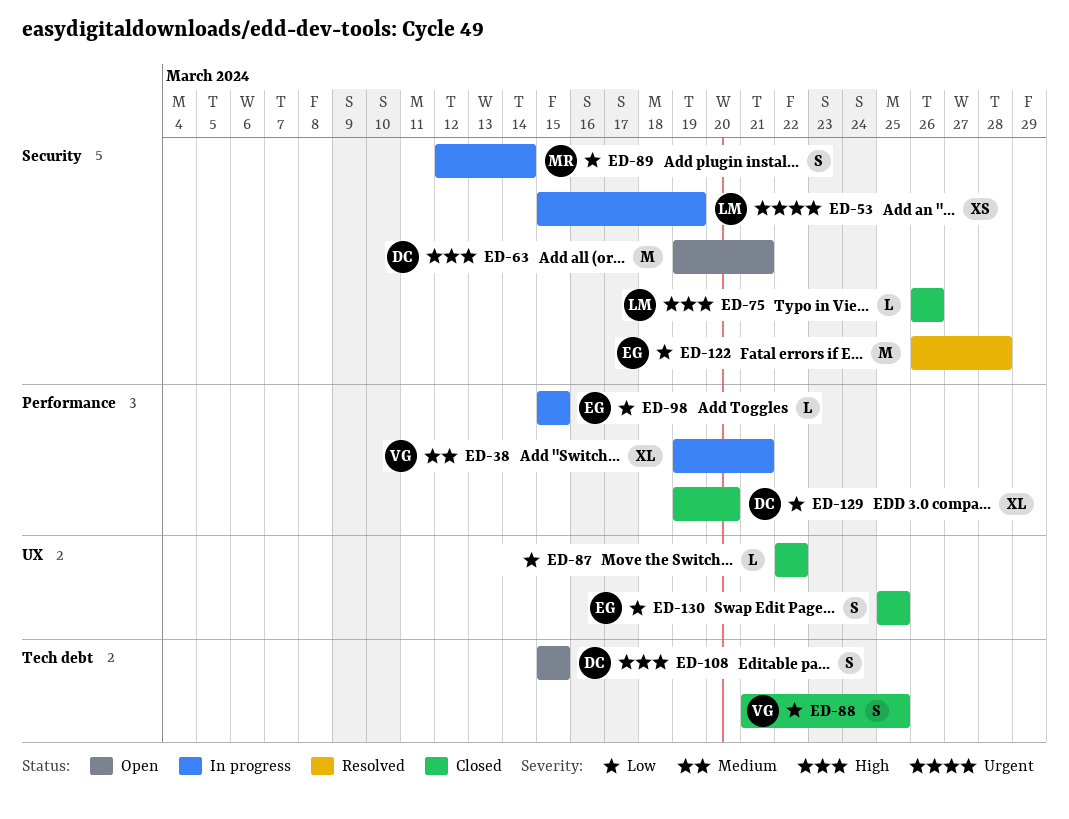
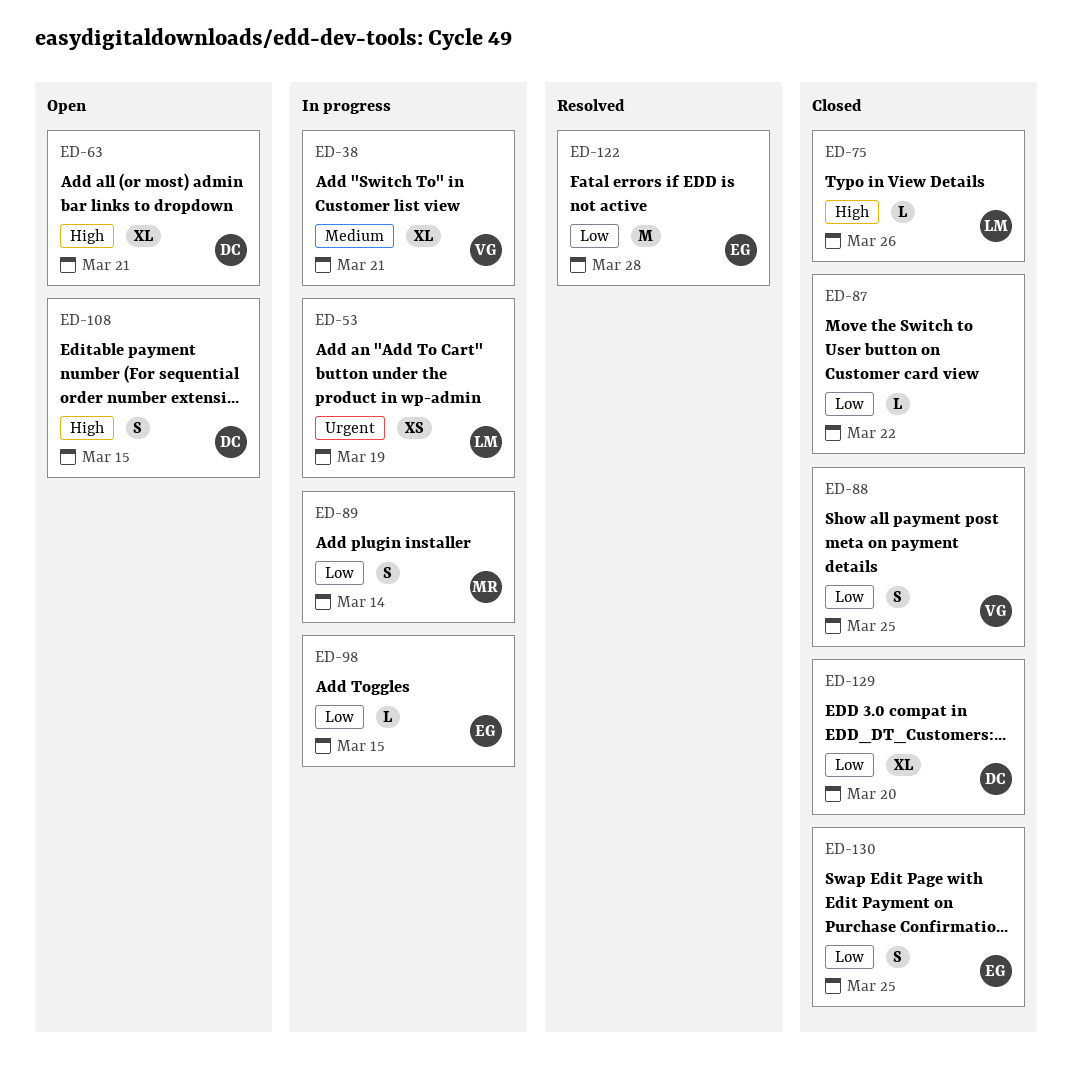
ED-63, estimate: M -> XL

